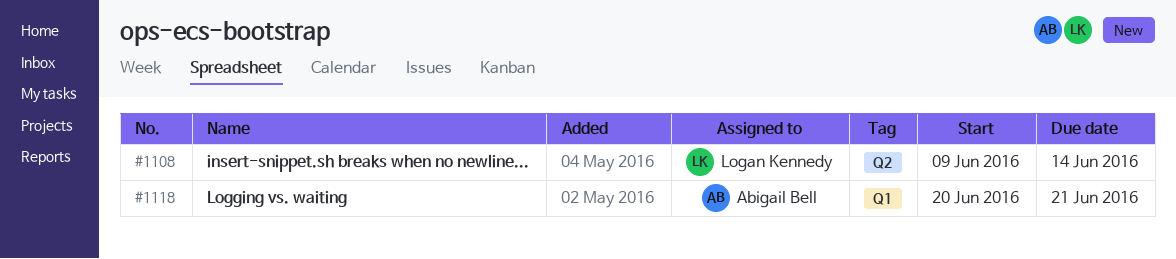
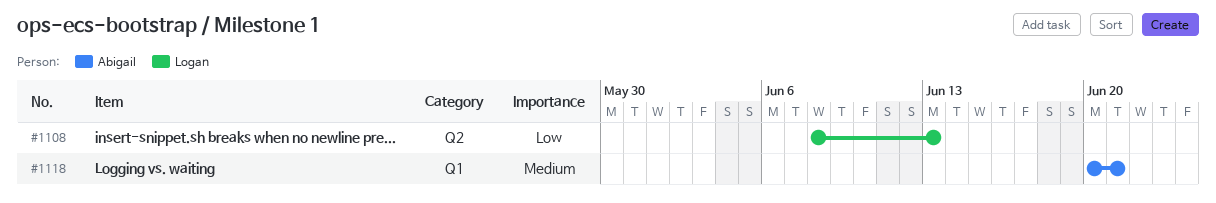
#1108, start: Jun 9 -> Jun 8
#1108, due: Jun 14 -> Jun 13

